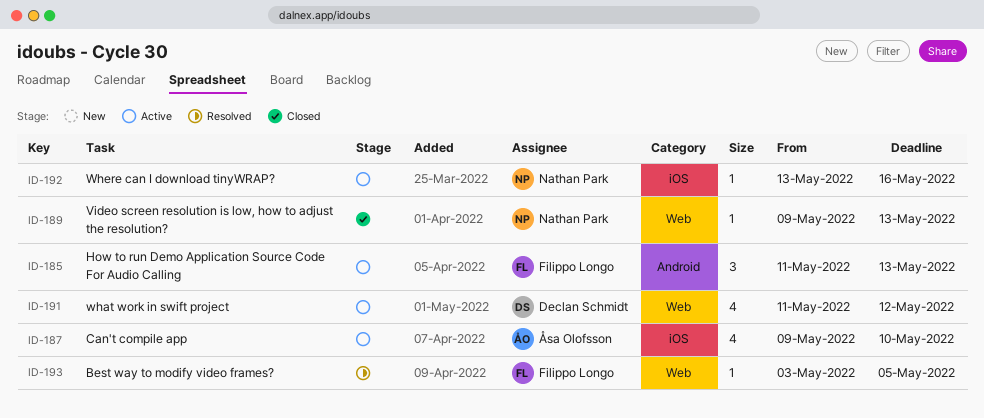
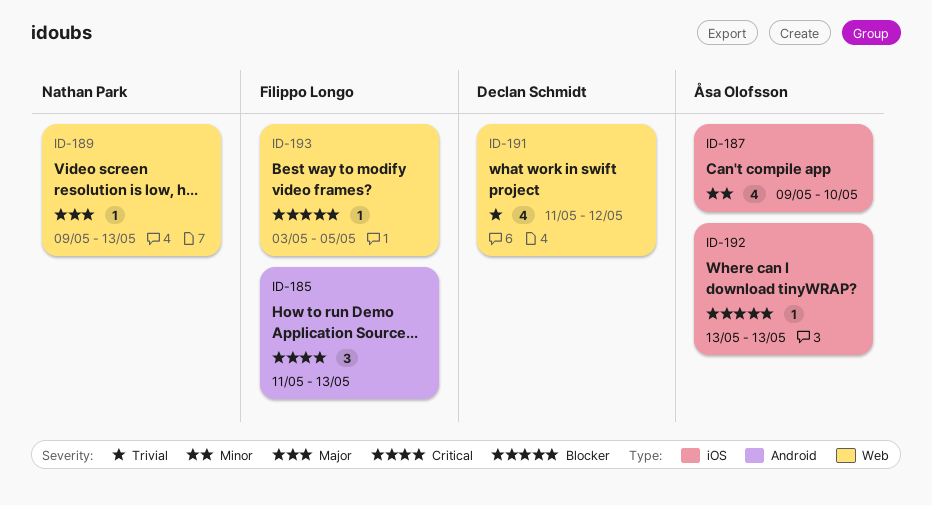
ID-192, owner: Nathan Park -> Åsa Olofsson
ID-192, due: May 16 -> May 13

